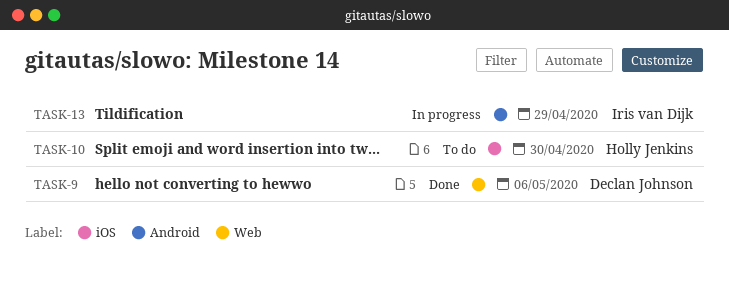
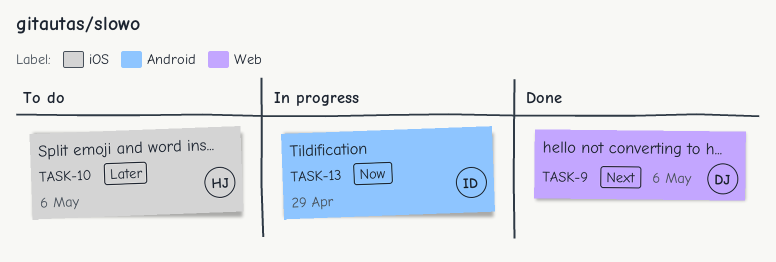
TASK-10, due: Apr 30 -> May 6

